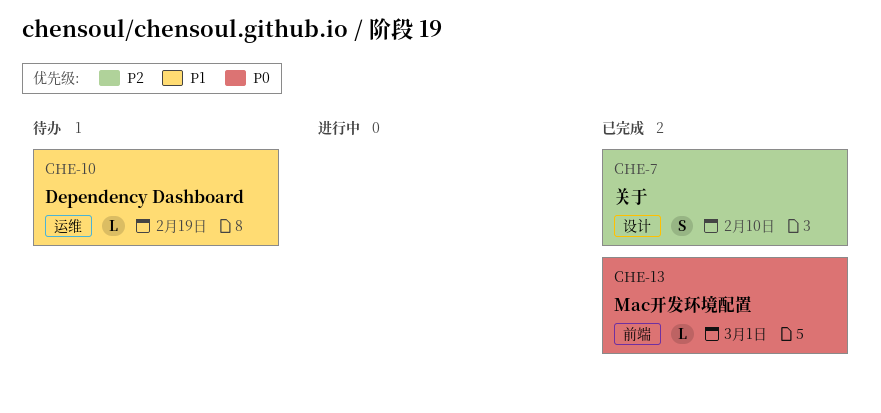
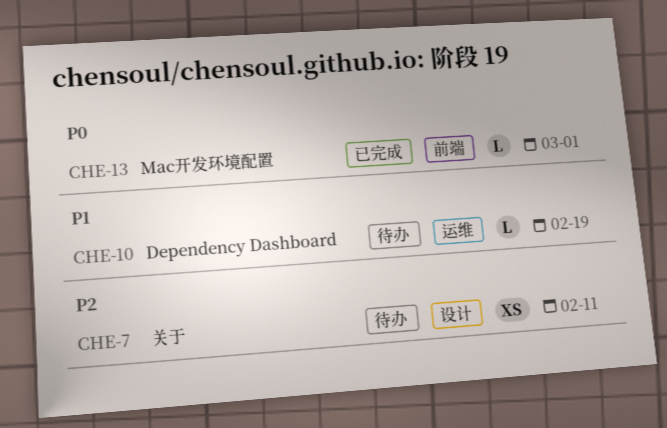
CHE-7, status: 已完成 -> 待办
CHE-7, estimate: S -> XS
CHE-7, due: Feb 10 -> Feb 11

